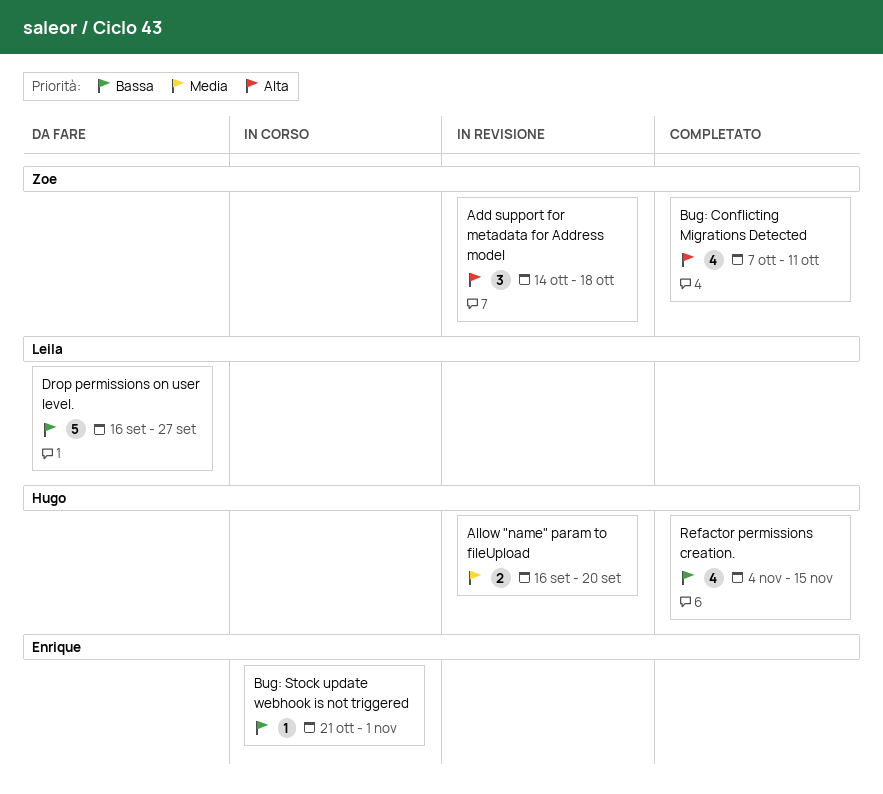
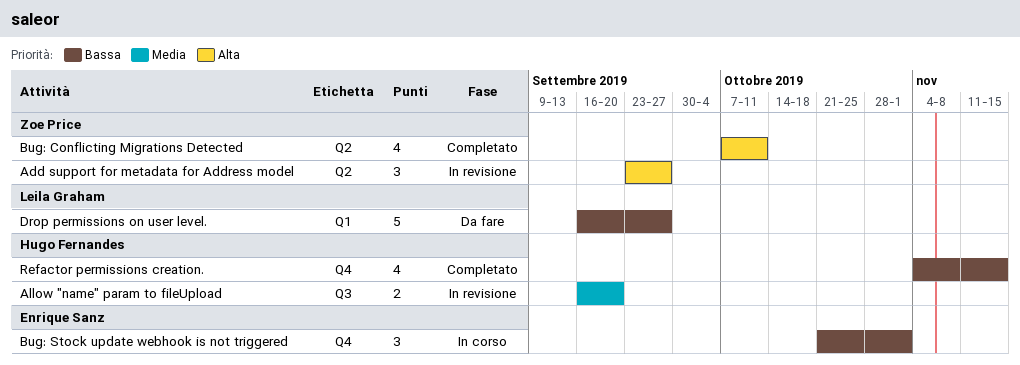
Add support for metadata for Address model, start: Oct 14 -> Sep 23
Add support for metadata for Address model, due: Oct 18 -> Sep 27
Bug: Stock update webhook is not triggered, estimate: 1 -> 3

